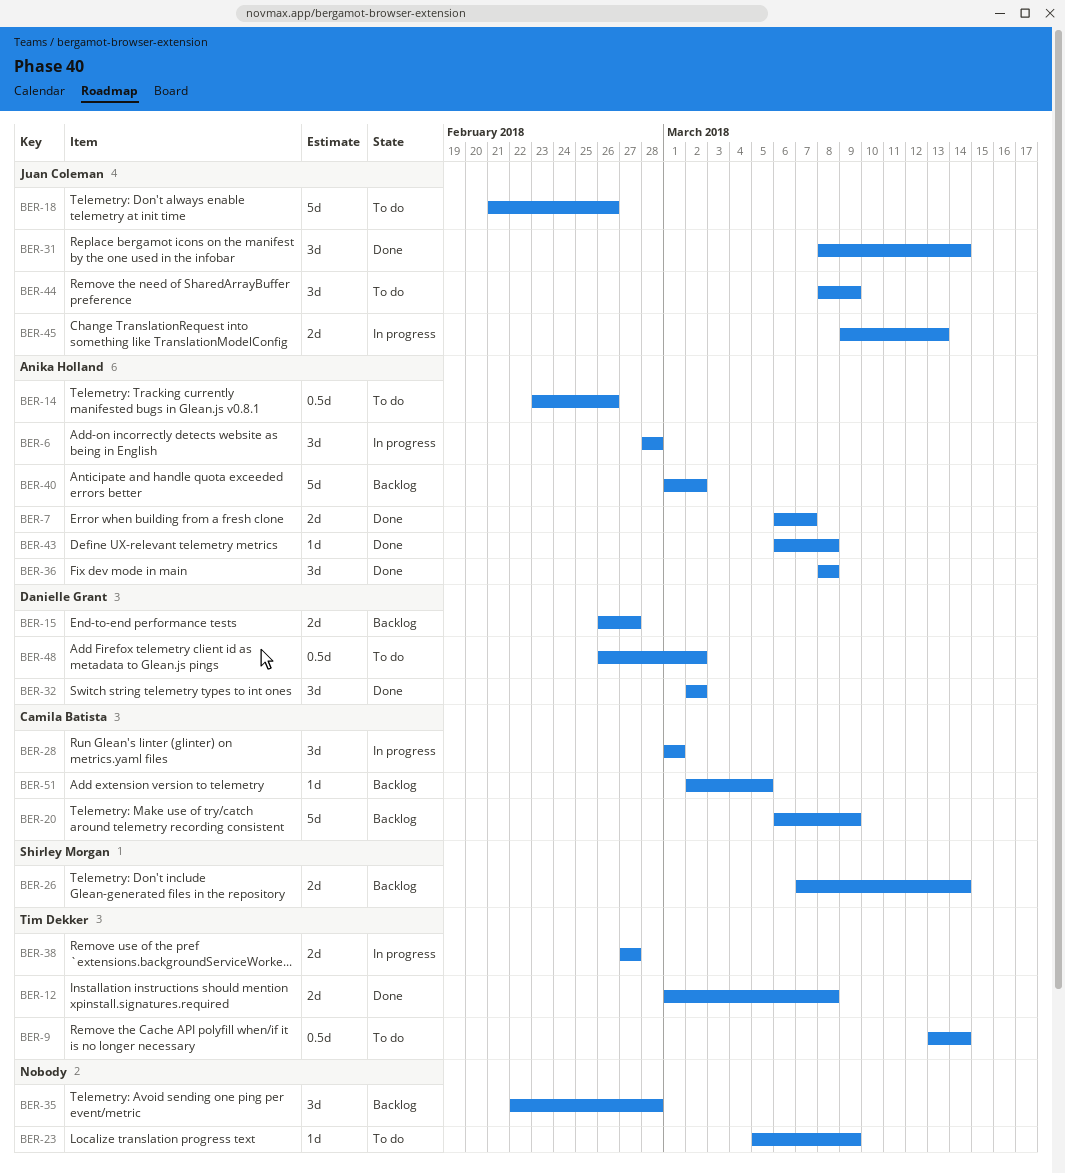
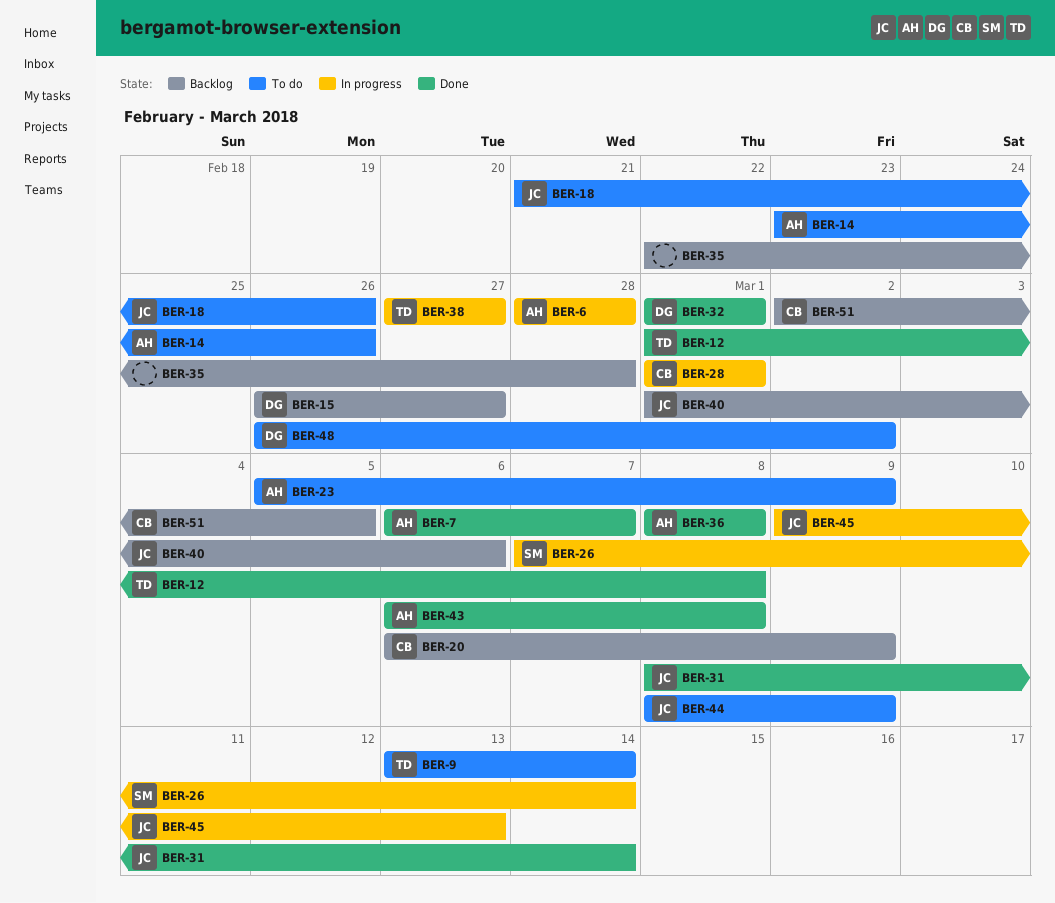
BER-23, owner: none -> Anika Holland
BER-26, status: Backlog -> In progress
BER-32, start: Mar 2 -> Mar 1
BER-32, due: Mar 2 -> Mar 1
BER-40, owner: Anika Holland -> Juan Coleman
BER-40, due: Mar 2 -> Mar 6

